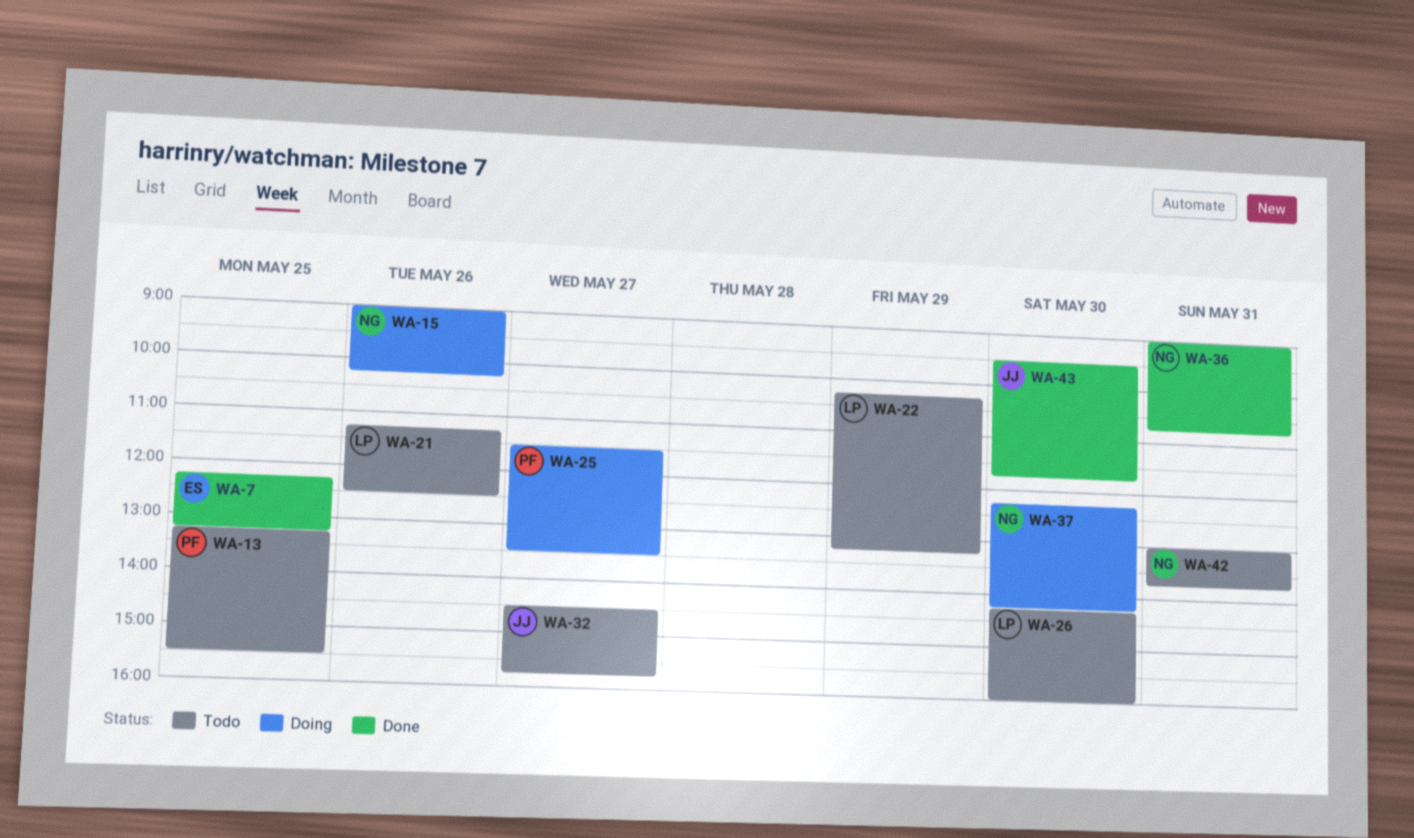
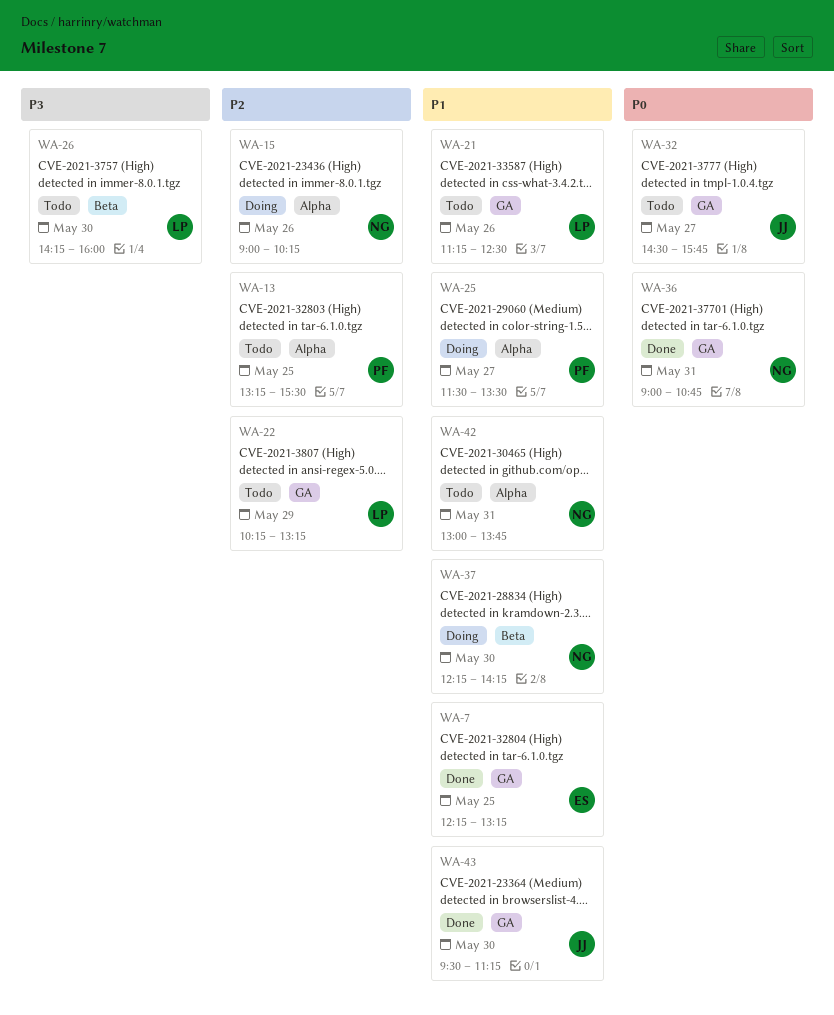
WA-43, ends: 11:45 -> 11:15

